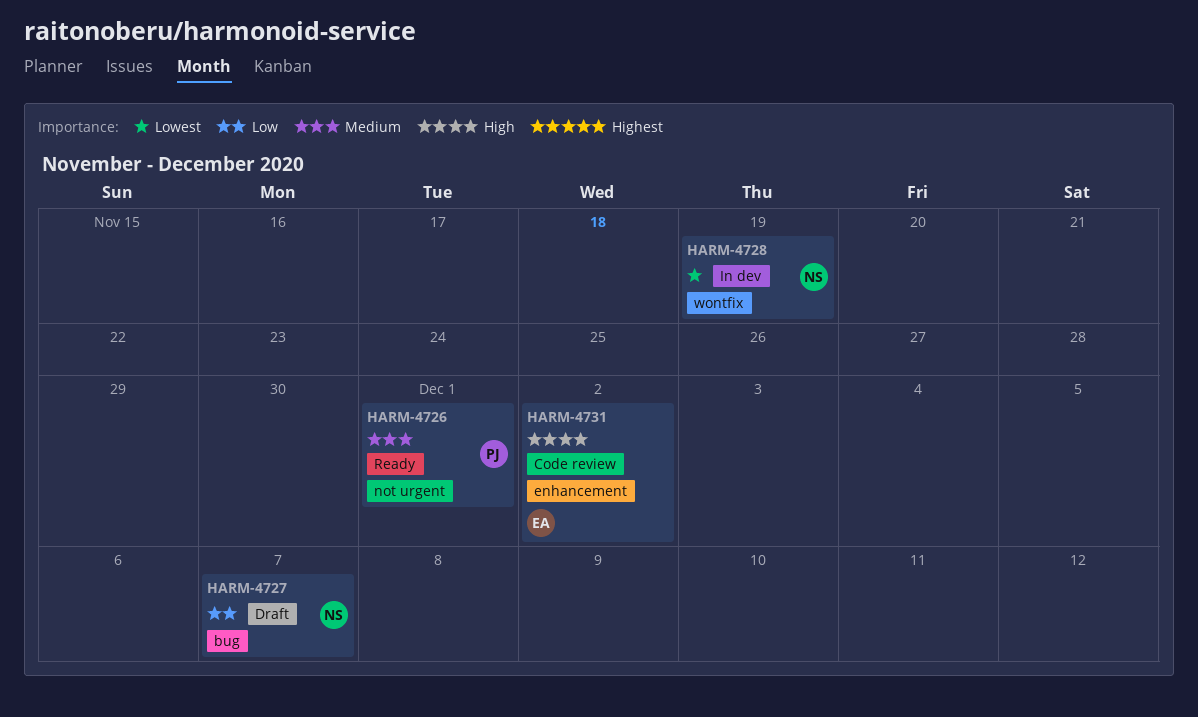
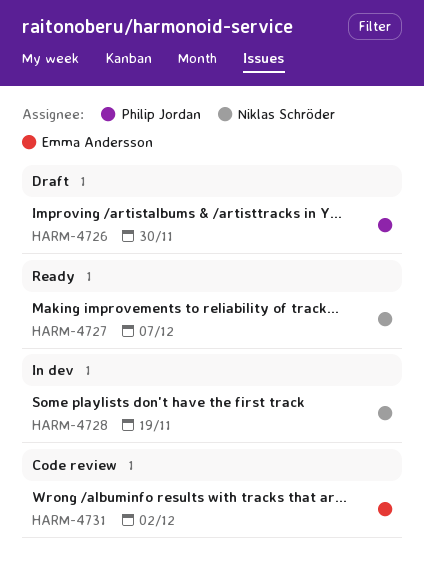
HARM-4726, status: Ready -> Draft
HARM-4726, due: Dec 1 -> Nov 30
HARM-4727, status: Draft -> Ready

